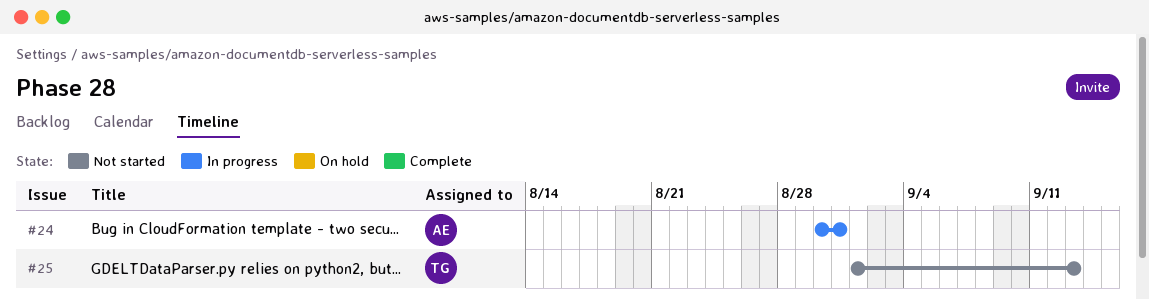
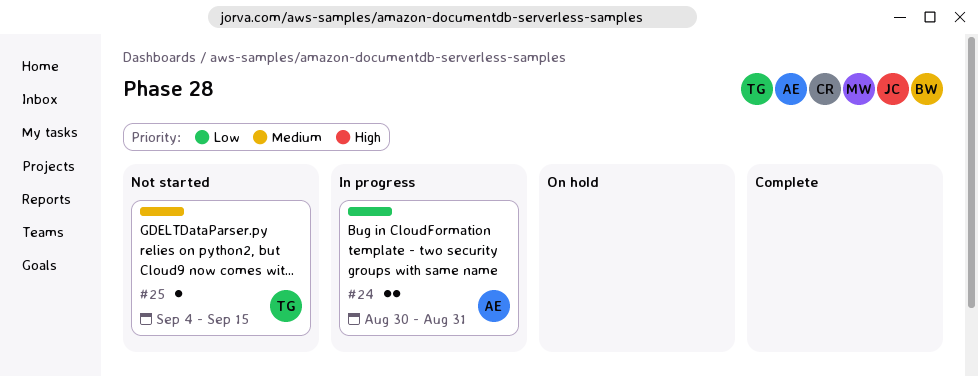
#25, start: Sep 1 -> Sep 4
#25, due: Sep 13 -> Sep 15

